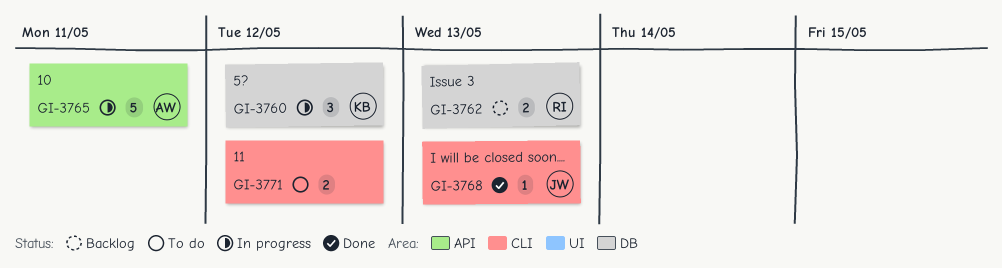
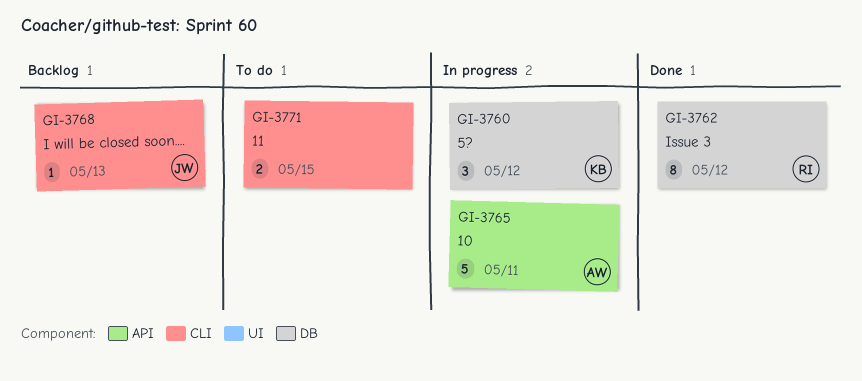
GI-3762, status: Backlog -> Done
GI-3762, estimate: 2 -> 8
GI-3762, due: May 13 -> May 12
GI-3768, status: Done -> Backlog
GI-3771, due: May 12 -> May 15

